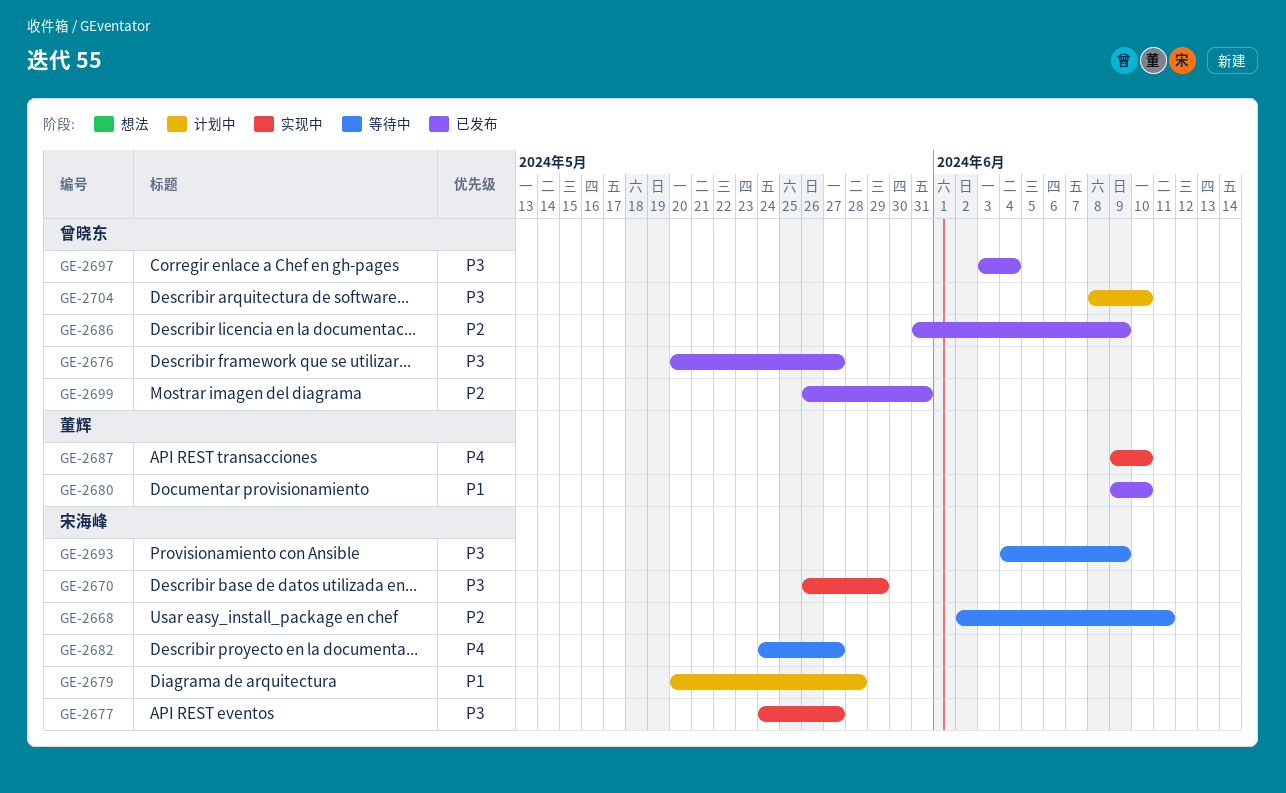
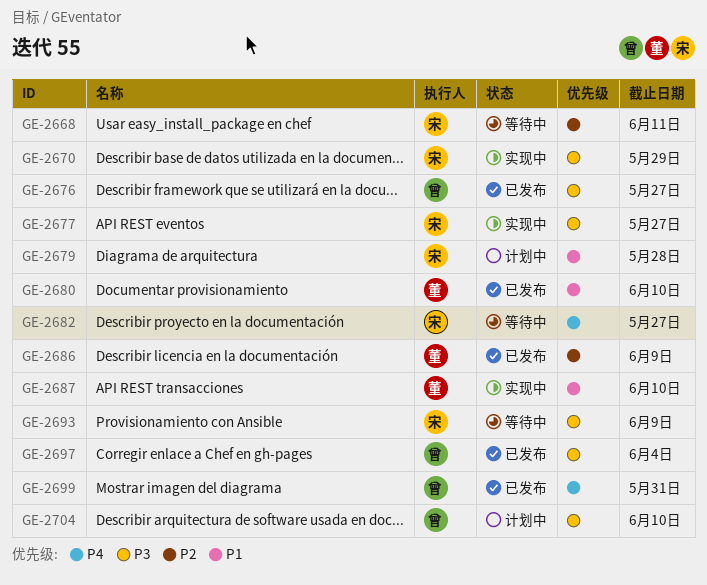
GE-2686, owner: 曾晓东 -> 董辉
GE-2687, priority: P4 -> P1
GE-2699, priority: P2 -> P4

